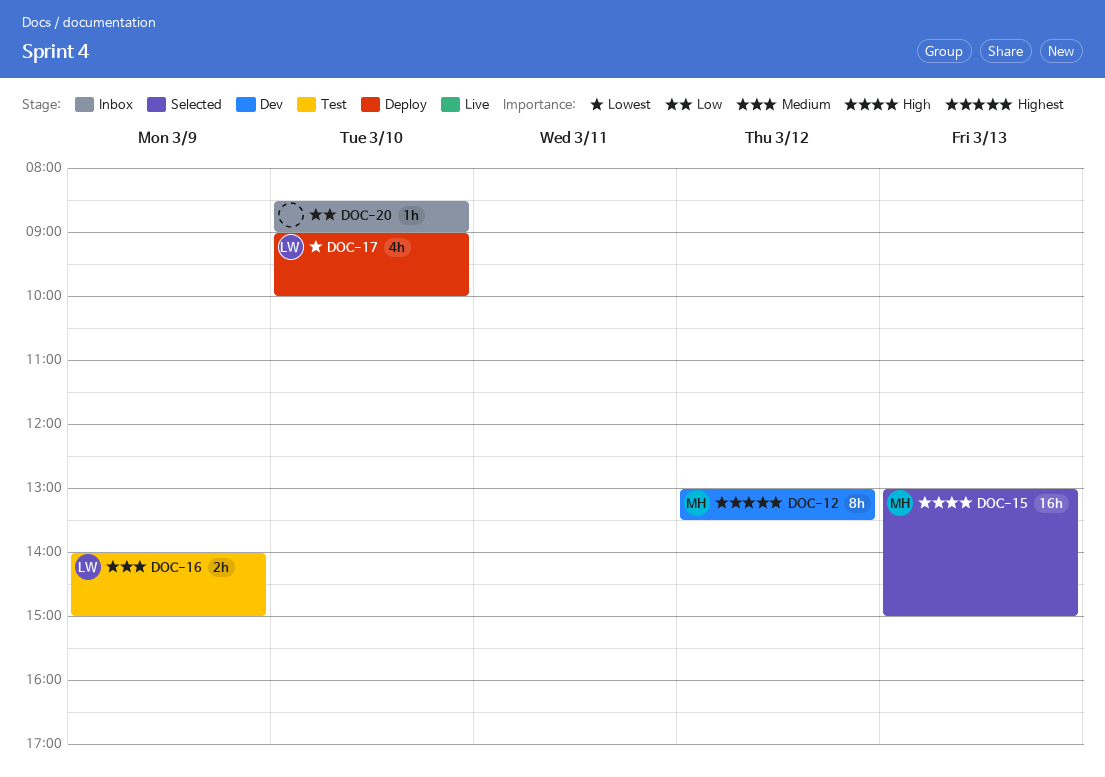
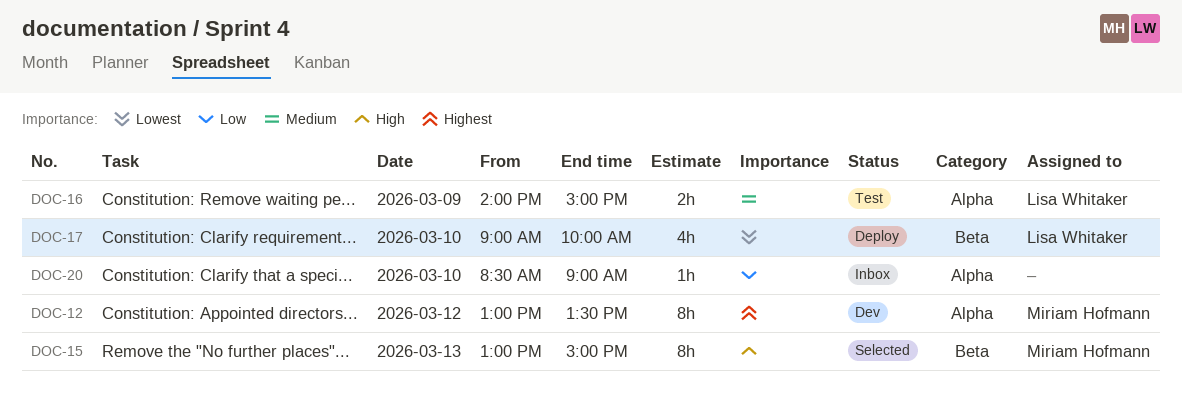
DOC-15, estimate: 16h -> 8h

